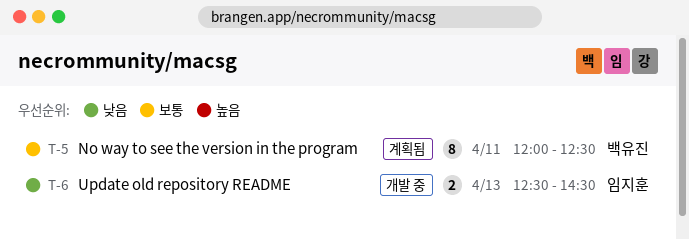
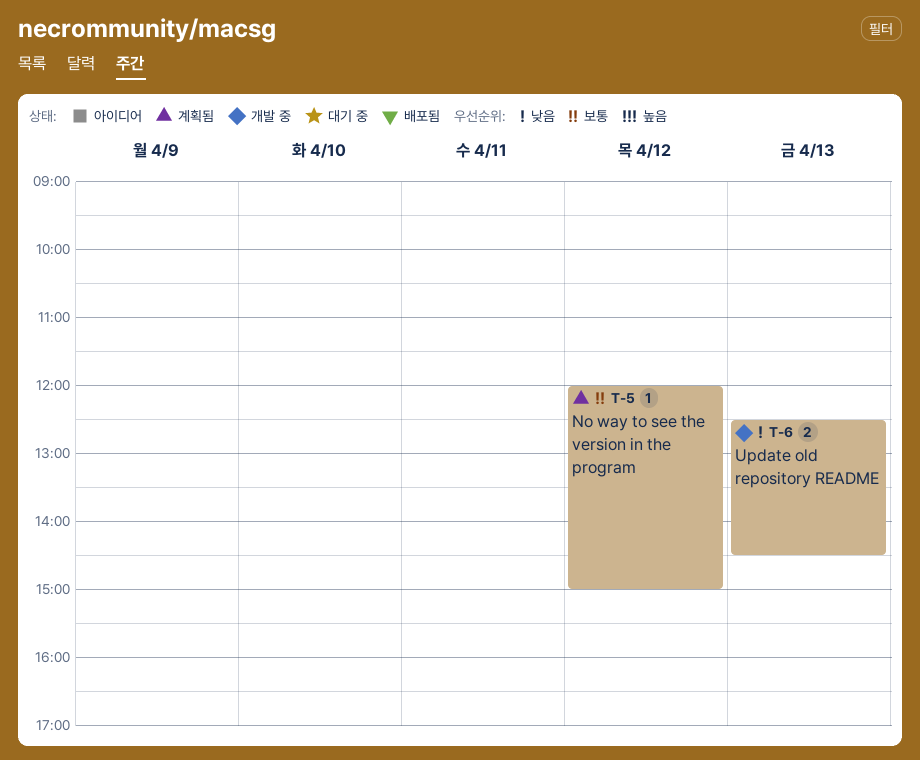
T-5, estimate: 8 -> 1
T-5, day: Apr 11 -> Apr 12
T-5, ends: 12:30 -> 15:00

